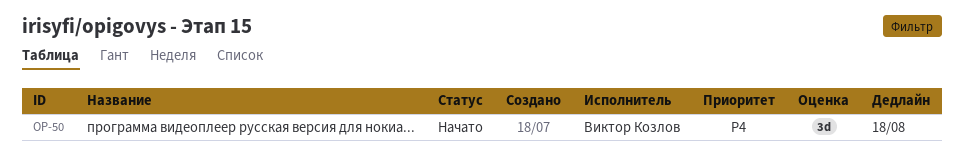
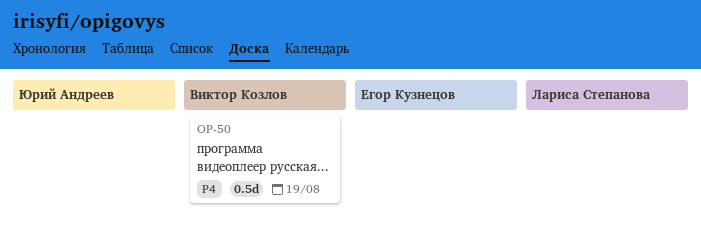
OP-50, estimate: 3d -> 0.5d
OP-50, due: Aug 18 -> Aug 19

